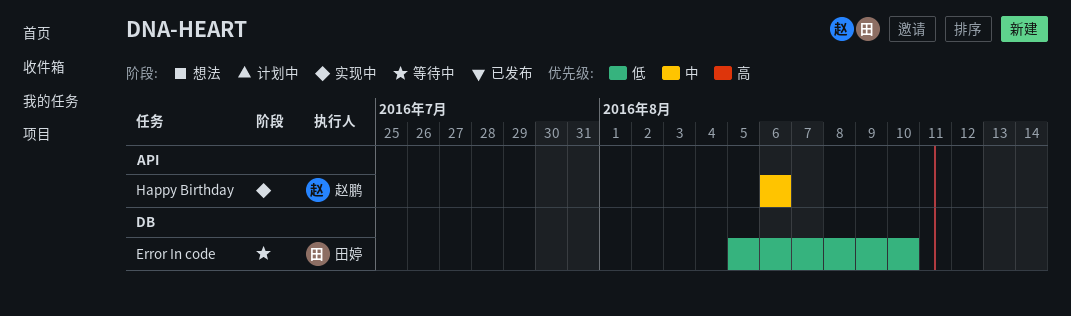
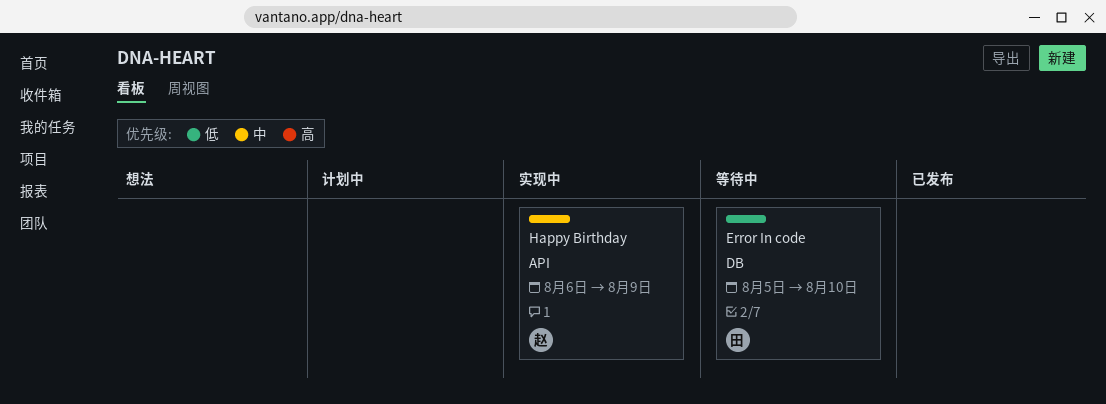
Happy Birthday, due: Aug 6 -> Aug 9

